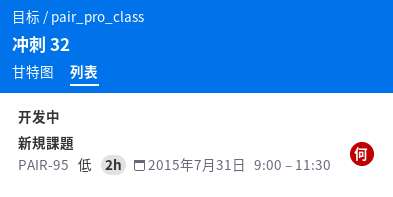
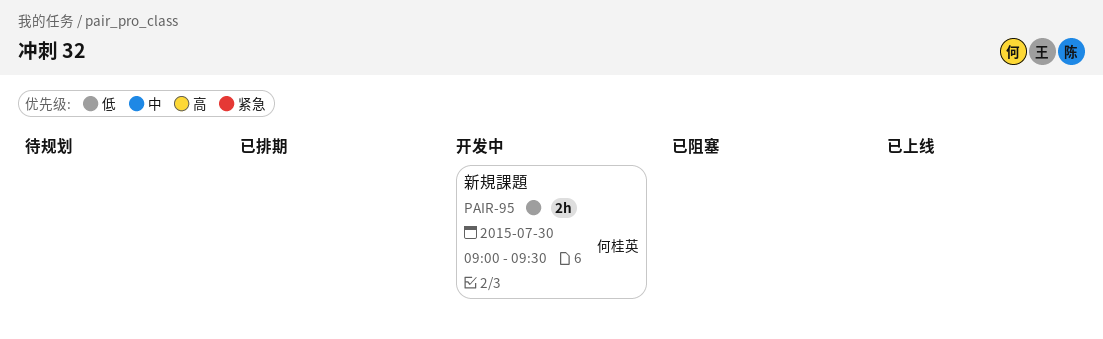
PAIR-95, day: Jul 31 -> Jul 30
PAIR-95, ends: 11:30 -> 09:30

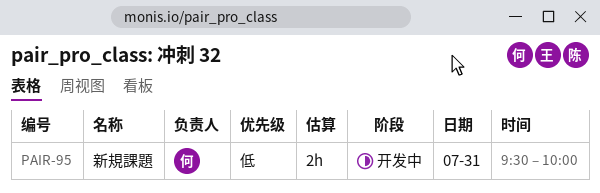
PAIR-95, day: Jul 30 -> Jul 31
PAIR-95, begins: 09:00 -> 09:30
PAIR-95, ends: 09:30 -> 10:00

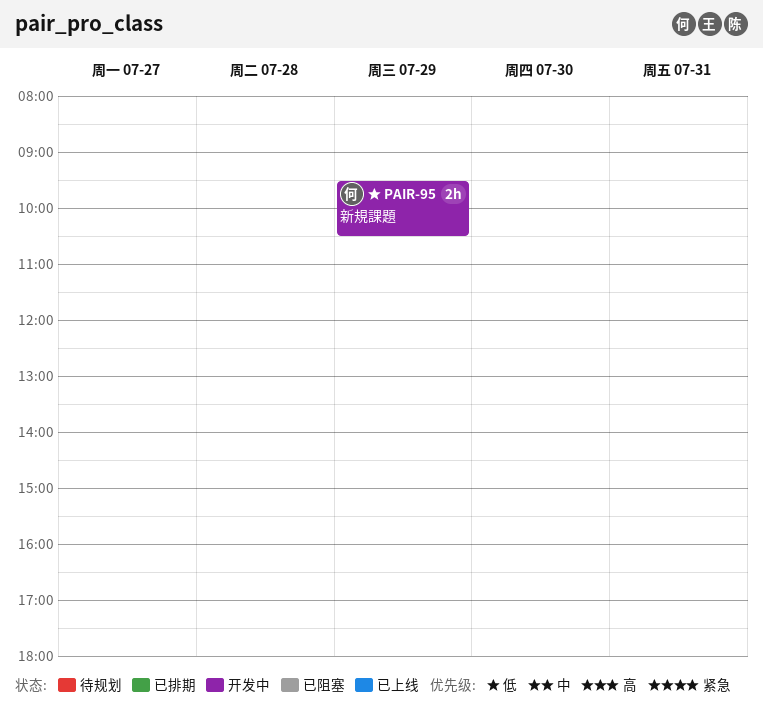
PAIR-95, day: Jul 31 -> Jul 29
PAIR-95, ends: 10:00 -> 10:30

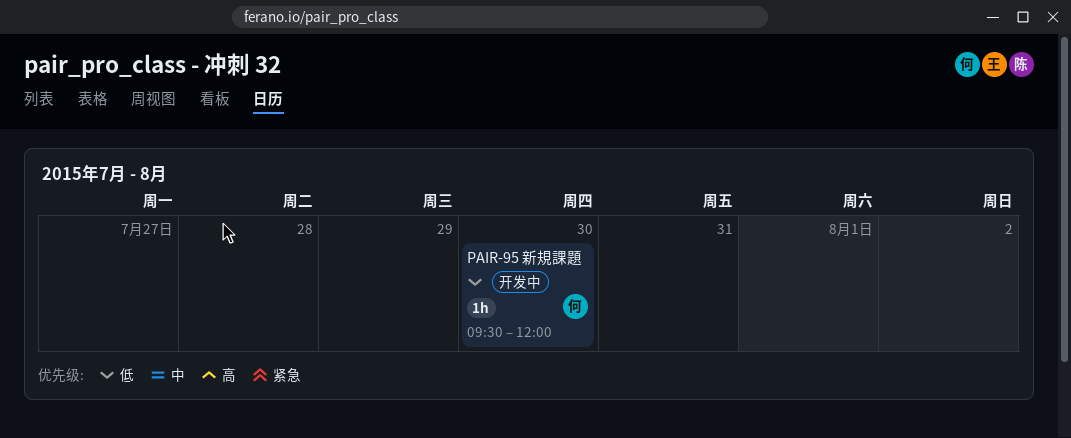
PAIR-95, estimate: 2h -> 1h
PAIR-95, day: Jul 29 -> Jul 30
PAIR-95, ends: 10:30 -> 12:00

